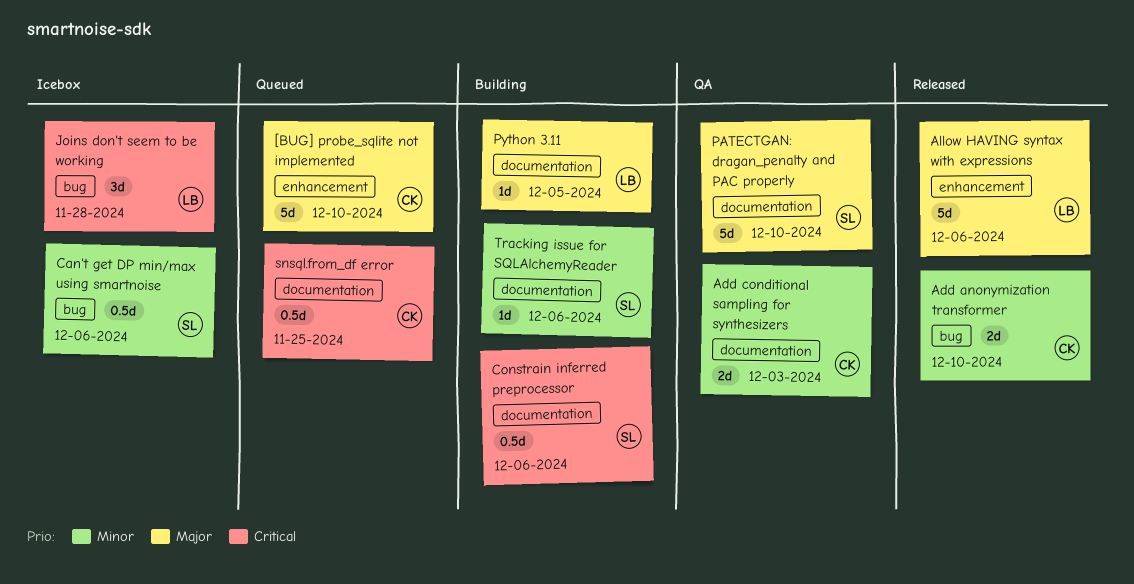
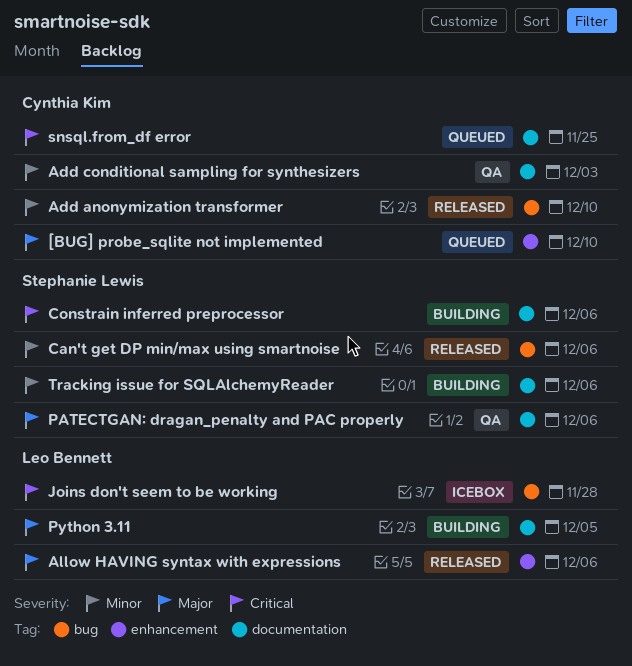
Can't get DP min/max using smartnoise, status: Icebox -> Released
PATECTGAN: dragan_penalty and PAC properly, due: Dec 10 -> Dec 6

